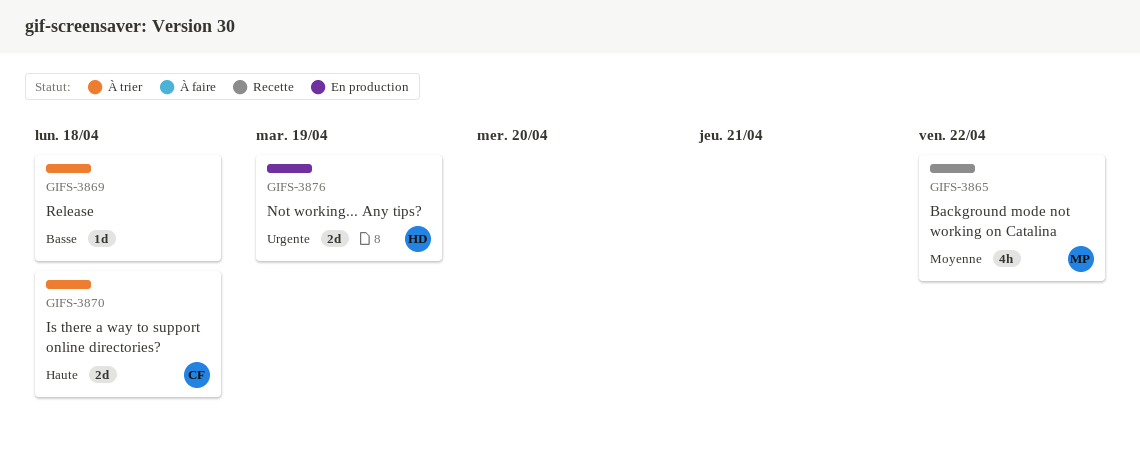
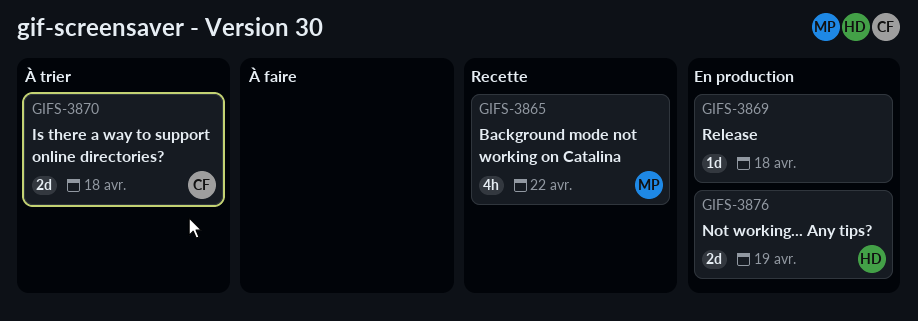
GIFS-3869, status: À trier -> En production

